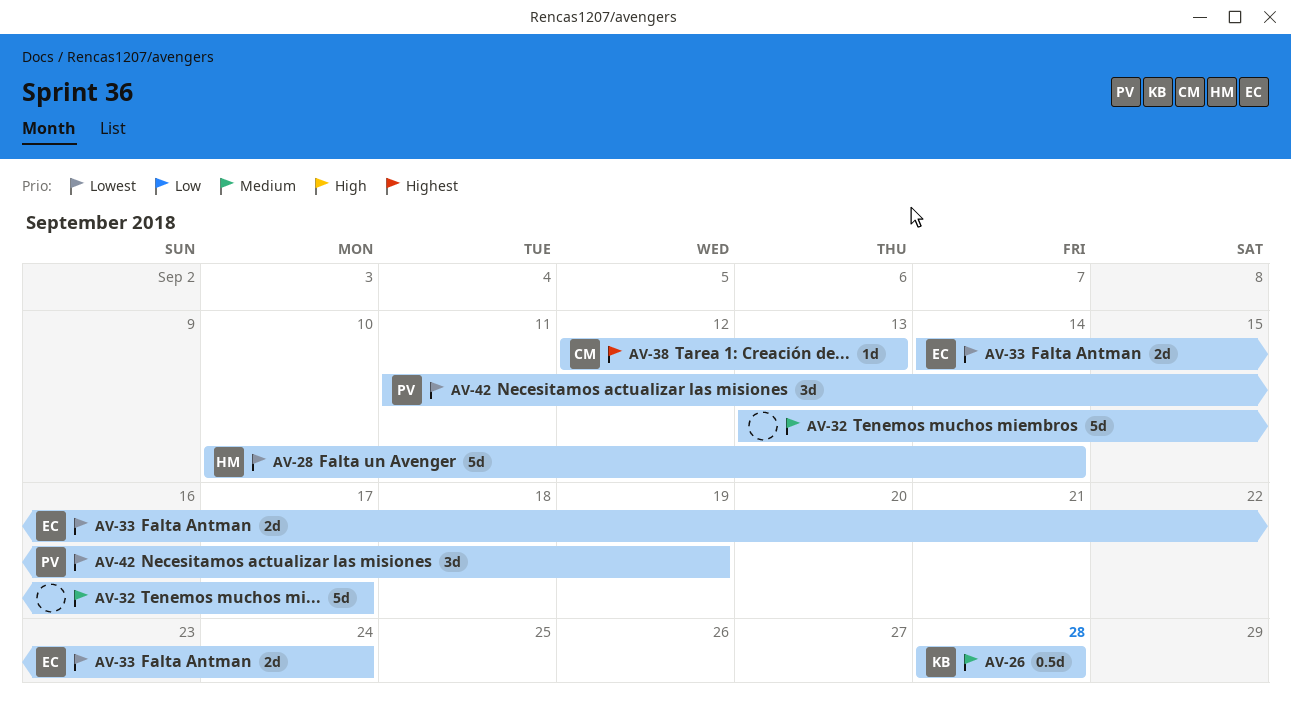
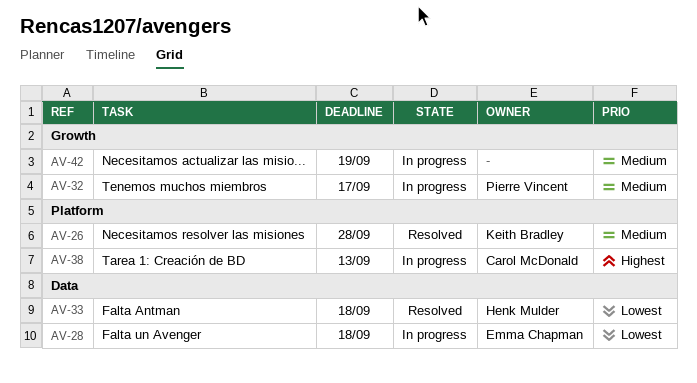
AV-28, owner: Henk Mulder -> Emma Chapman
AV-28, due: Sep 14 -> Sep 18
AV-32, owner: none -> Pierre Vincent
AV-33, owner: Emma Chapman -> Henk Mulder
AV-33, due: Sep 24 -> Sep 18
AV-42, owner: Pierre Vincent -> none
AV-42, priority: Lowest -> Medium

